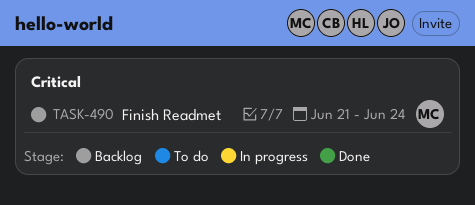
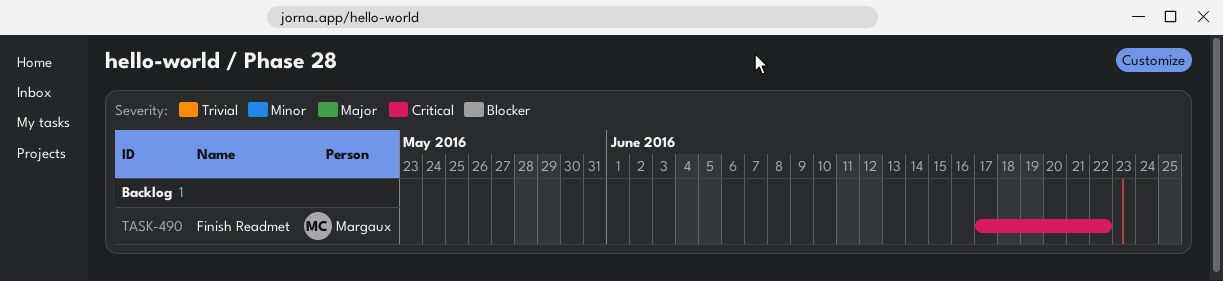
TASK-490, start: Jun 21 -> Jun 17
TASK-490, due: Jun 24 -> Jun 22

